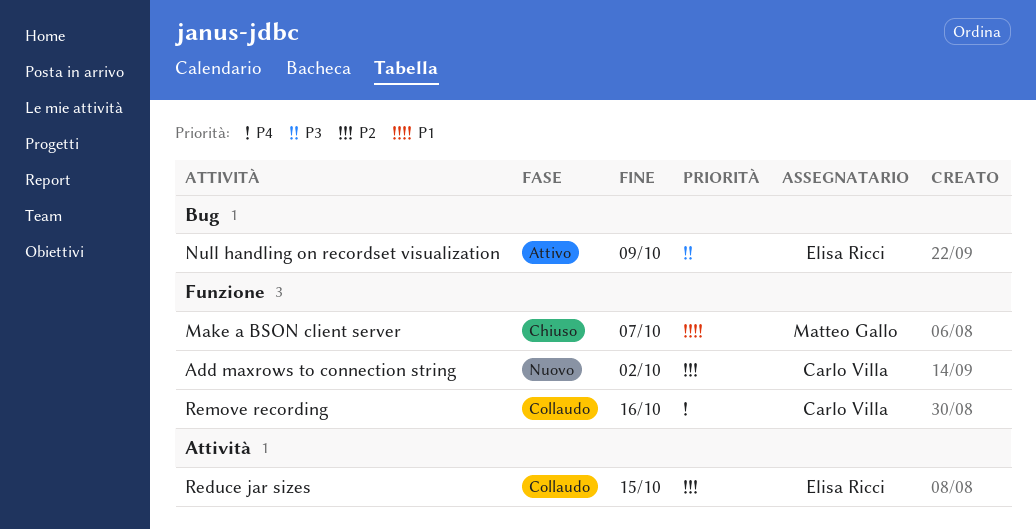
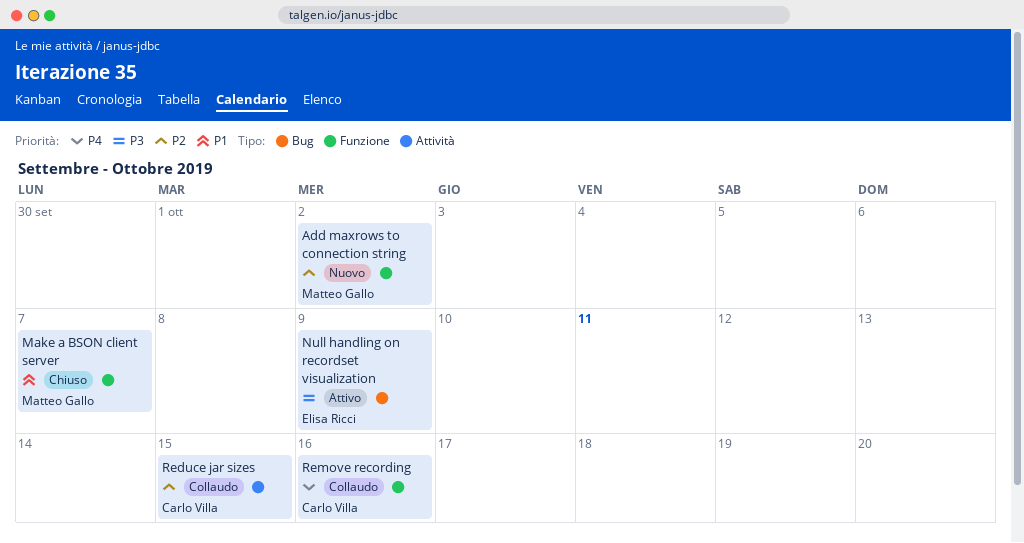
Add maxrows to connection string, owner: Carlo Villa -> Matteo Gallo
Reduce jar sizes, owner: Elisa Ricci -> Carlo Villa

